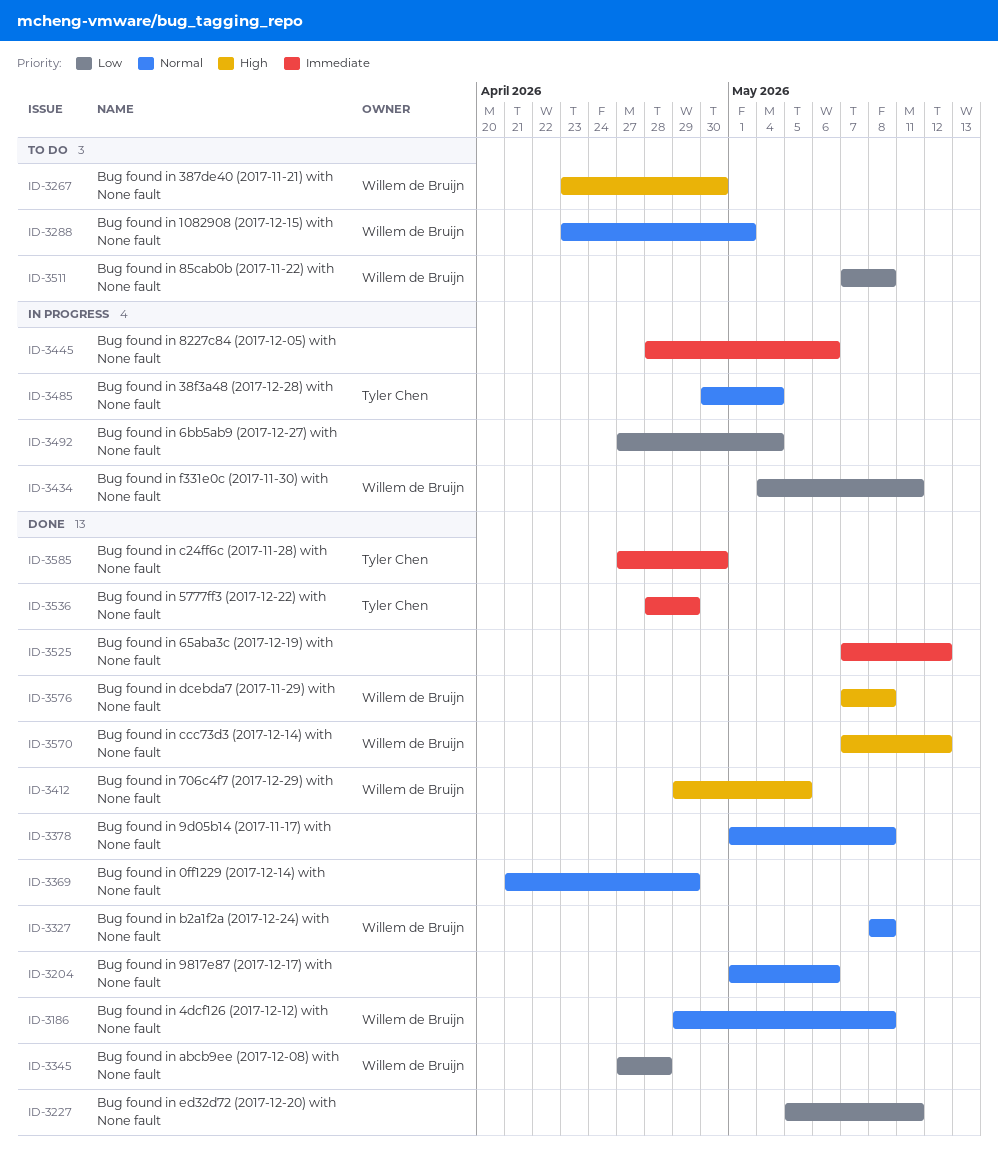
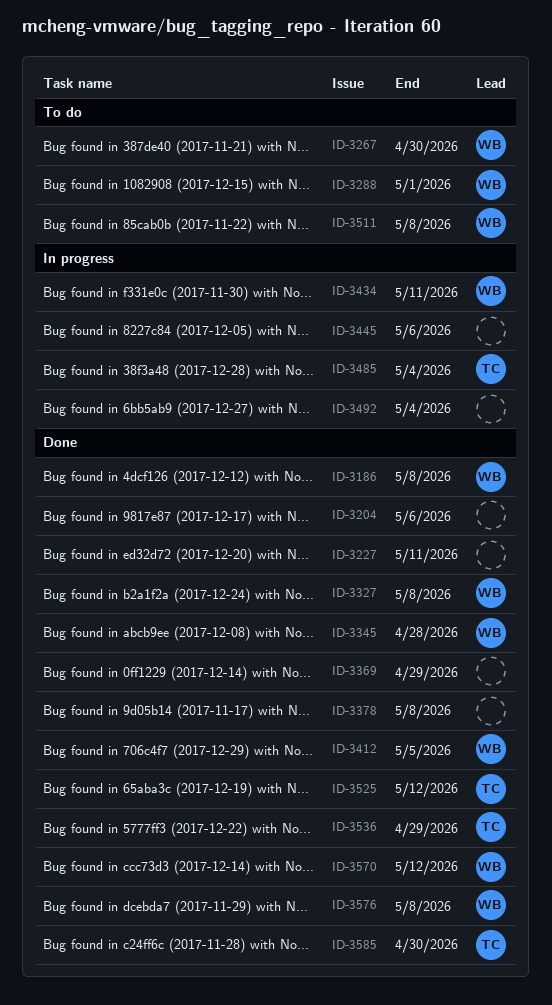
ID-3525, owner: none -> Tyler Chen

